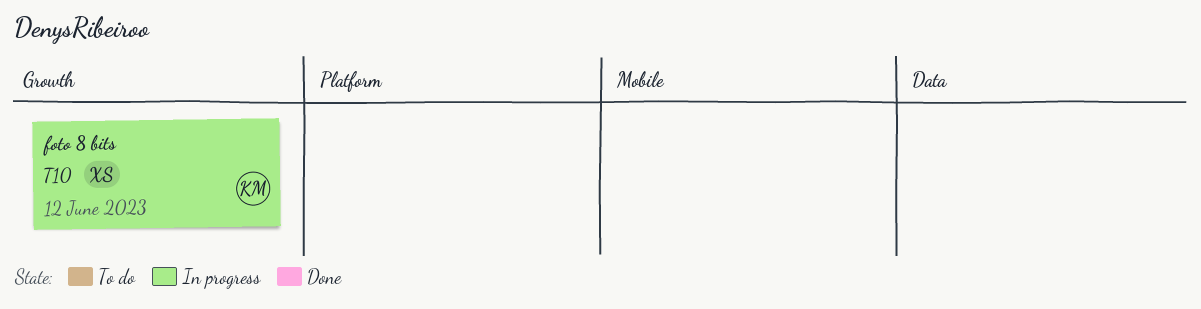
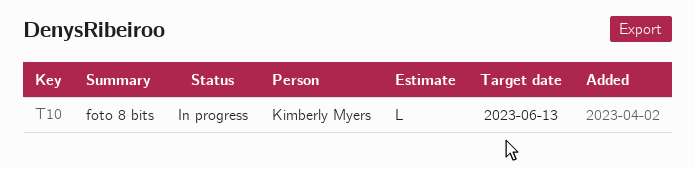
T10, estimate: XS -> L
T10, due: Jun 12 -> Jun 13

